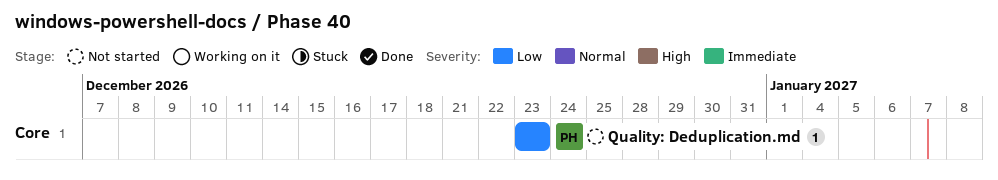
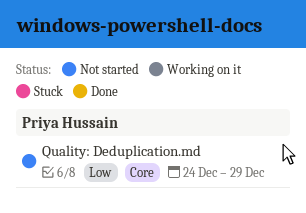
Quality: Deduplication.md, start: Dec 23 -> Dec 24
Quality: Deduplication.md, due: Dec 23 -> Dec 29

